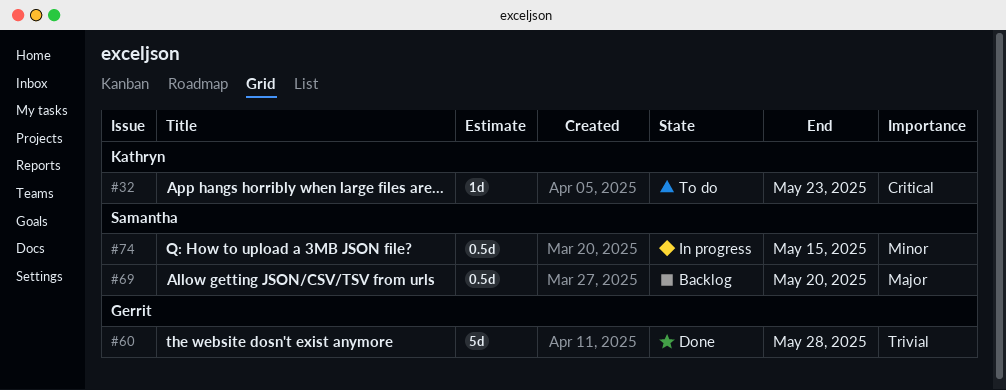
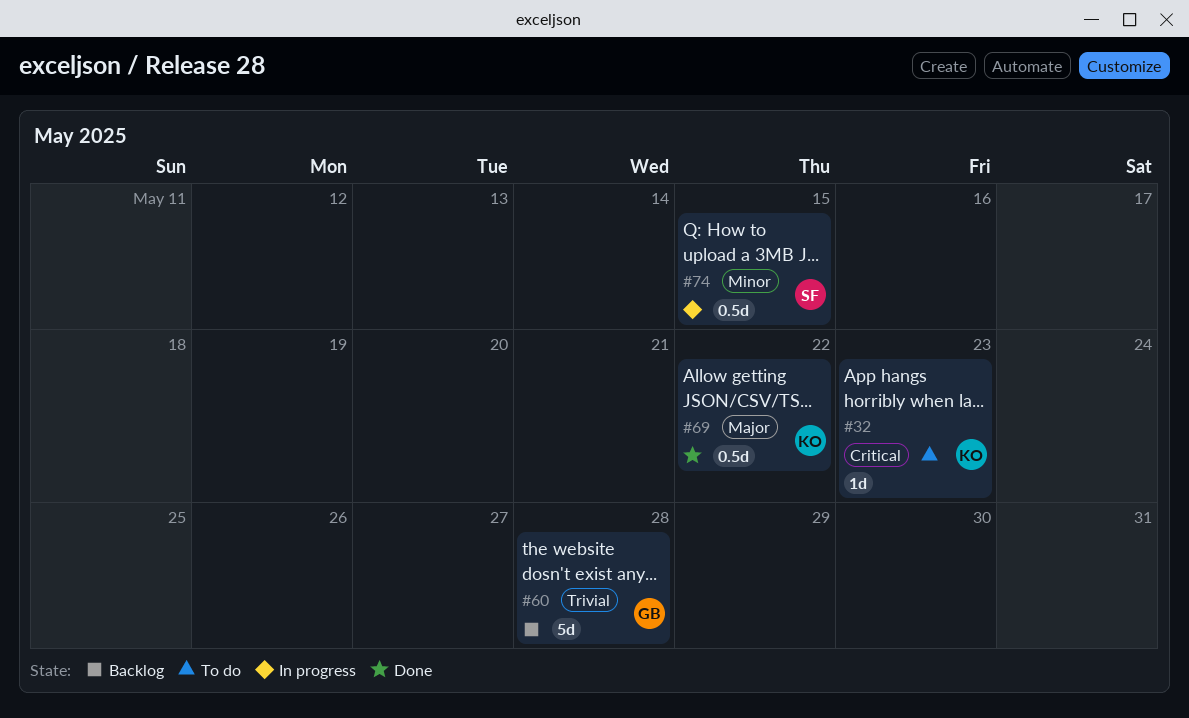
#60, status: Done -> Backlog
#69, status: Backlog -> Done
#69, owner: Samantha -> Kathryn
#69, due: May 20 -> May 22

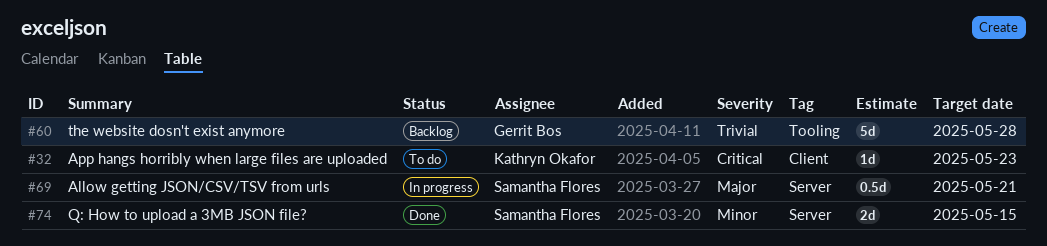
#69, status: Done -> In progress
#69, owner: Kathryn Okafor -> Samantha Flores
#69, due: May 22 -> May 21
#74, status: In progress -> Done
#74, estimate: 0.5d -> 2d

